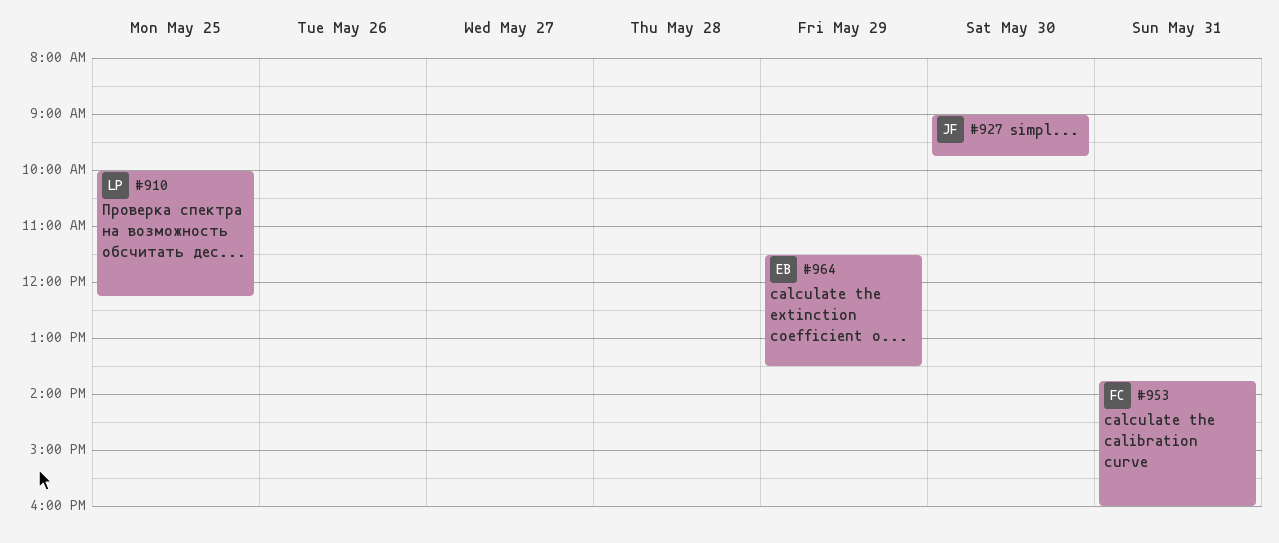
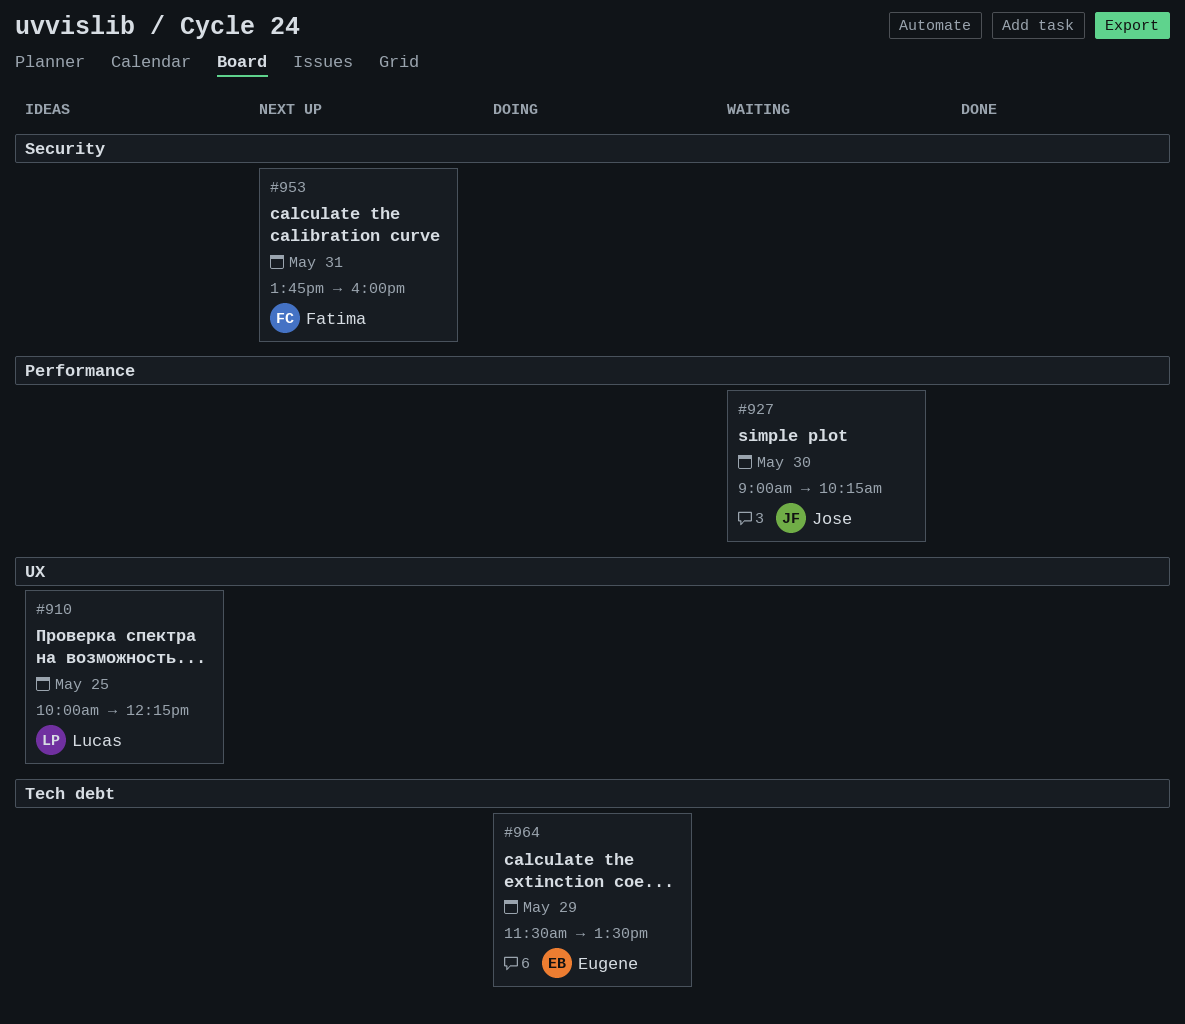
#927, ends: 09:45 -> 10:15

